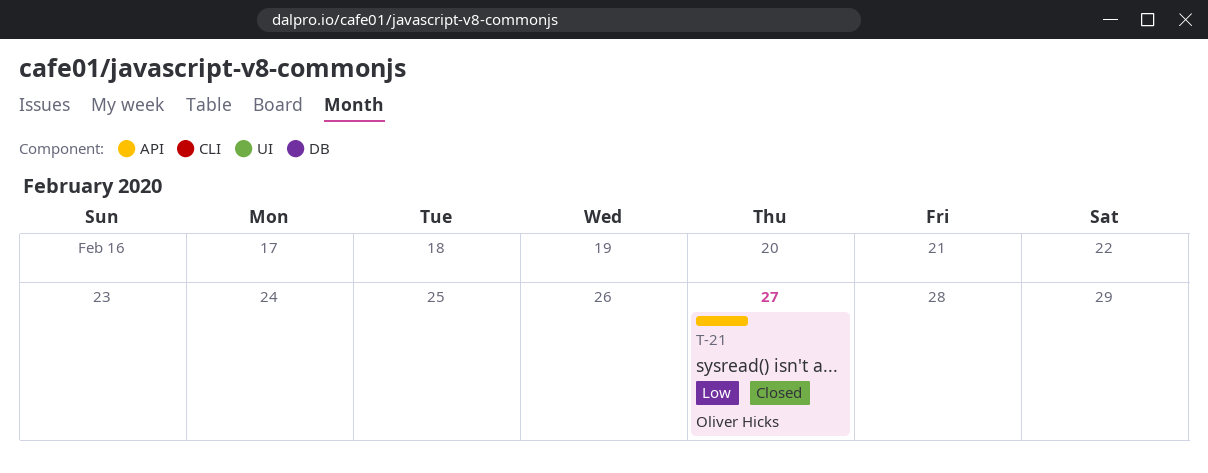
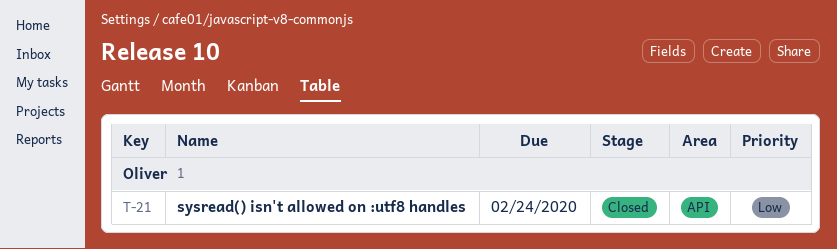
T-21, due: Feb 27 -> Feb 24

